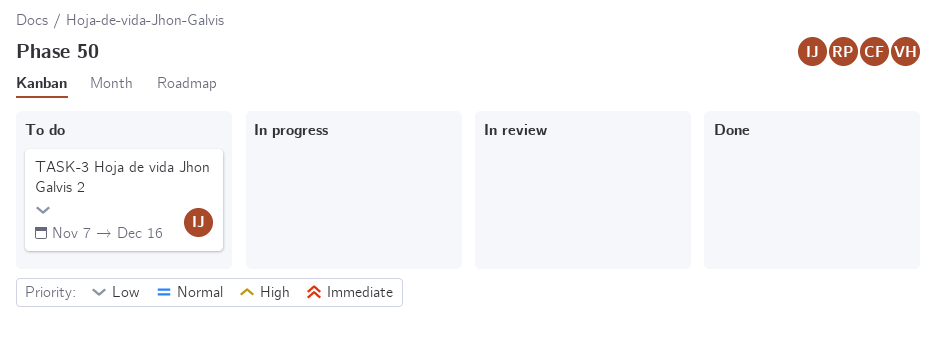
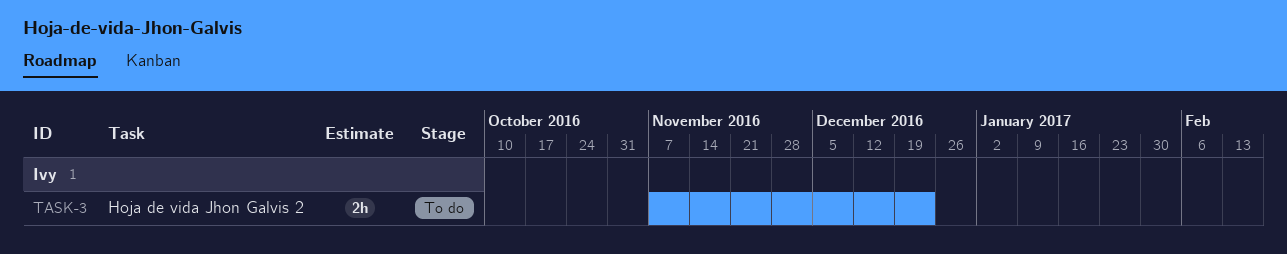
TASK-3, due: Dec 16 -> Dec 23

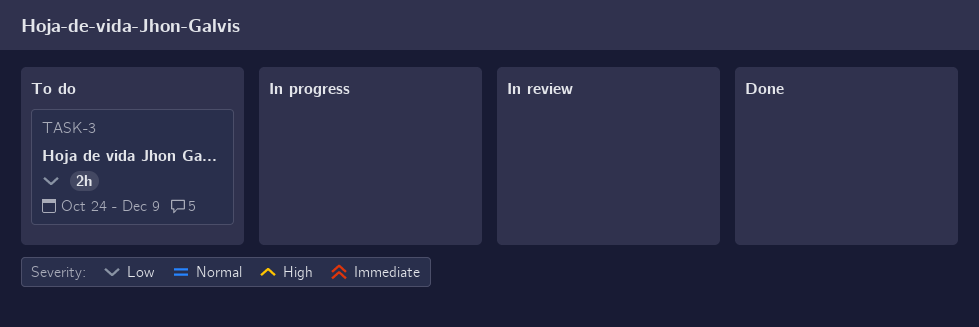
TASK-3, start: Nov 7 -> Oct 24
TASK-3, due: Dec 23 -> Dec 9

